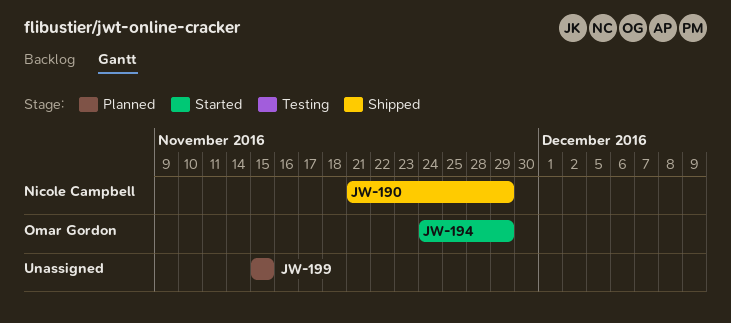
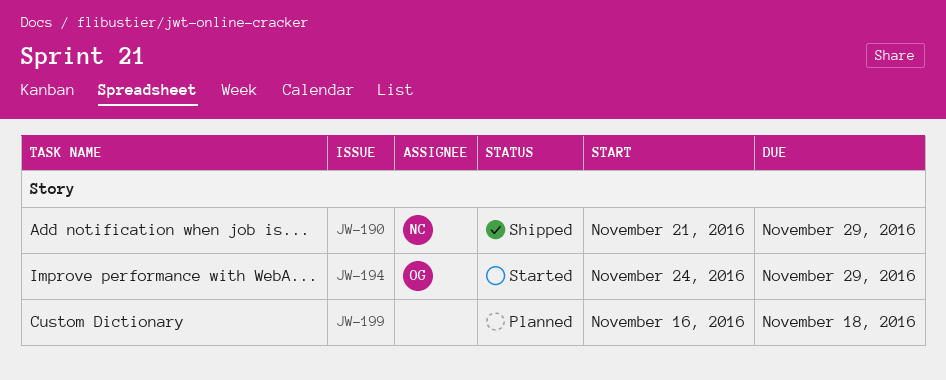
JW-199, start: Nov 15 -> Nov 16
JW-199, due: Nov 15 -> Nov 18

